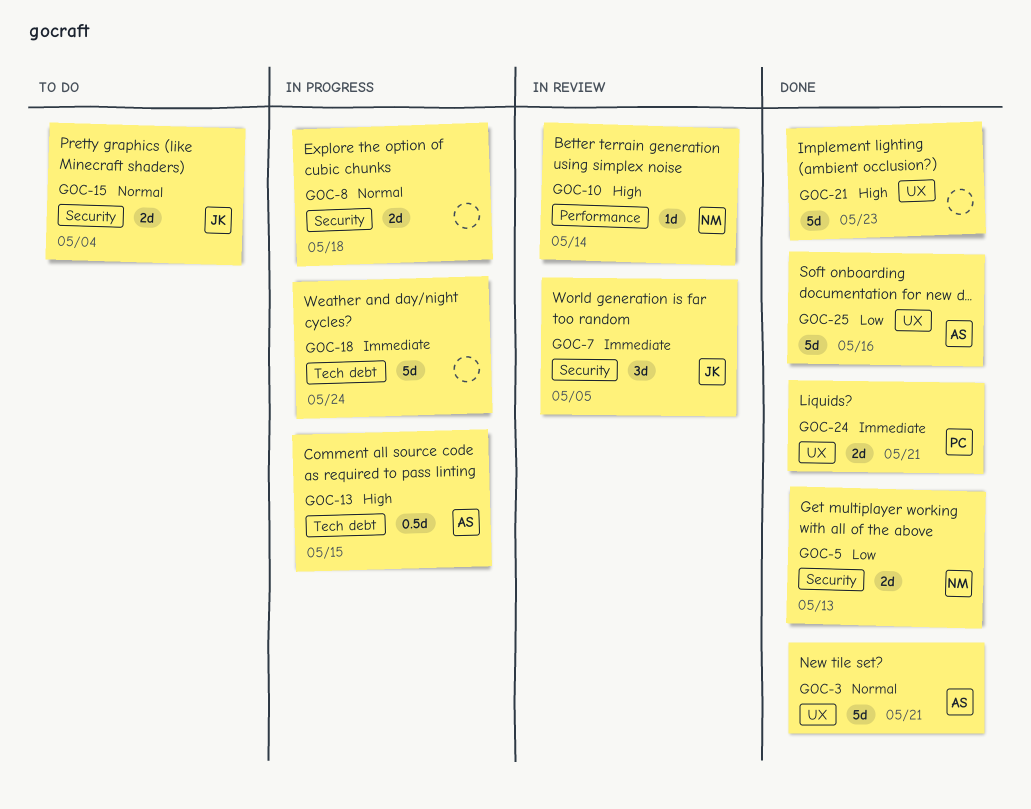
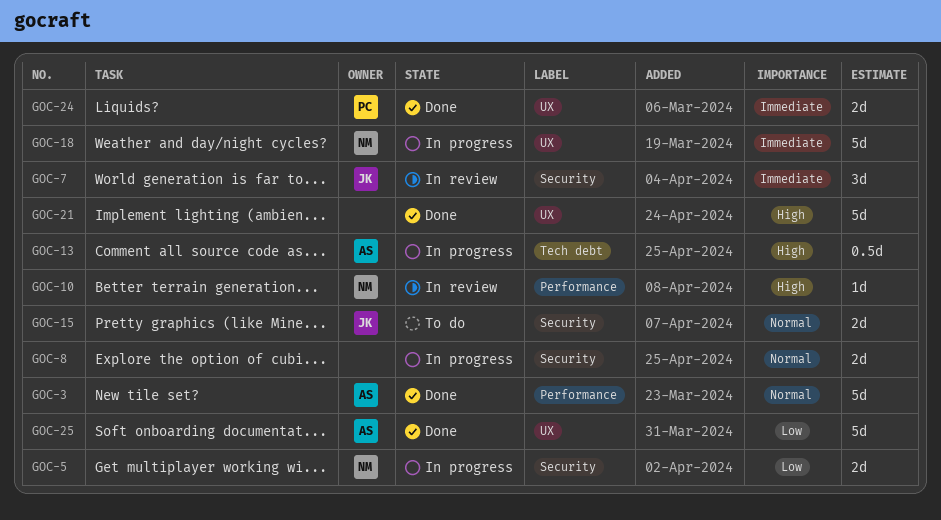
GOC-3, label: UX -> Performance
GOC-5, status: Done -> In progress
GOC-18, owner: none -> NM
GOC-18, label: Tech debt -> UX

